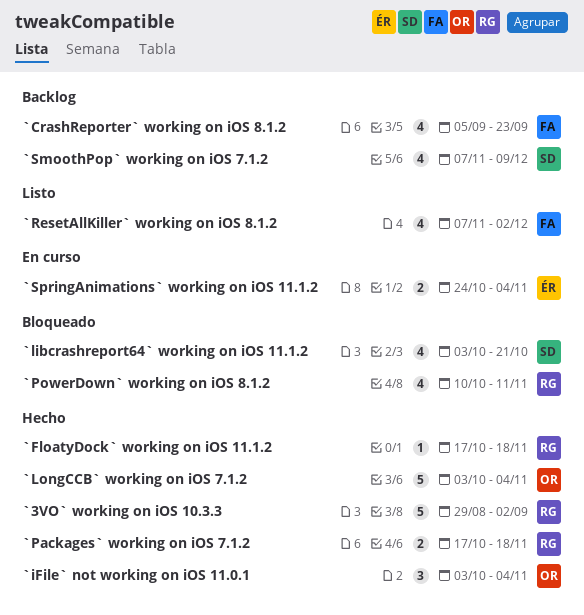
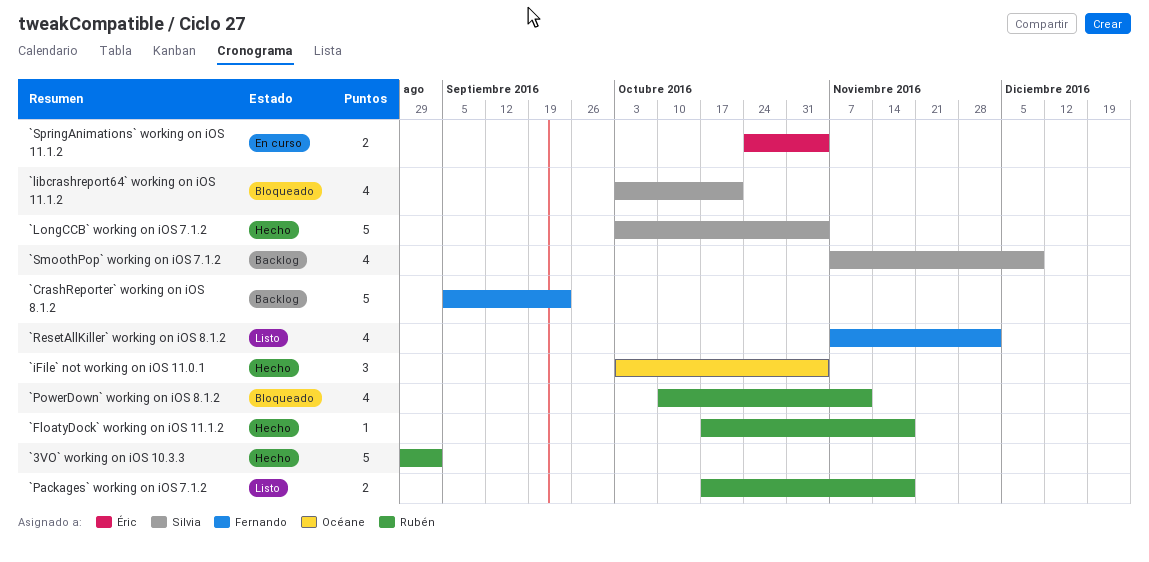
`CrashReporter` working on iOS 8.1.2, estimate: 4 -> 5
`LongCCB` working on iOS 7.1.2, owner: Océane -> Silvia
`Packages` working on iOS 7.1.2, status: Hecho -> Listo

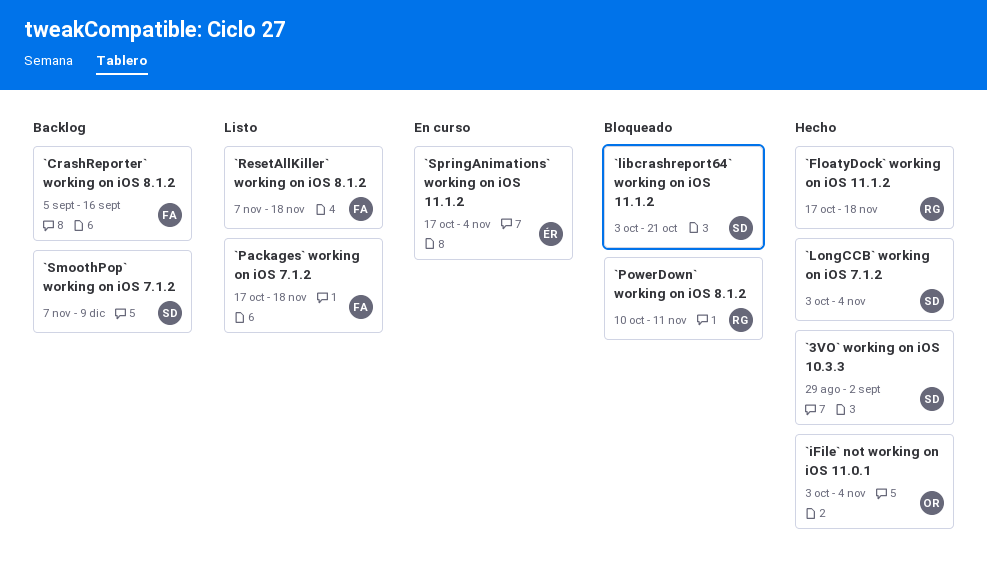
`3VO` working on iOS 10.3.3, owner: Rubén -> Silvia
`CrashReporter` working on iOS 8.1.2, due: Sep 23 -> Sep 16
`Packages` working on iOS 7.1.2, owner: Rubén -> Fernando
`ResetAllKiller` working on iOS 8.1.2, due: Dec 2 -> Nov 18
`SpringAnimations` working on iOS 11.1.2, start: Oct 24 -> Oct 17

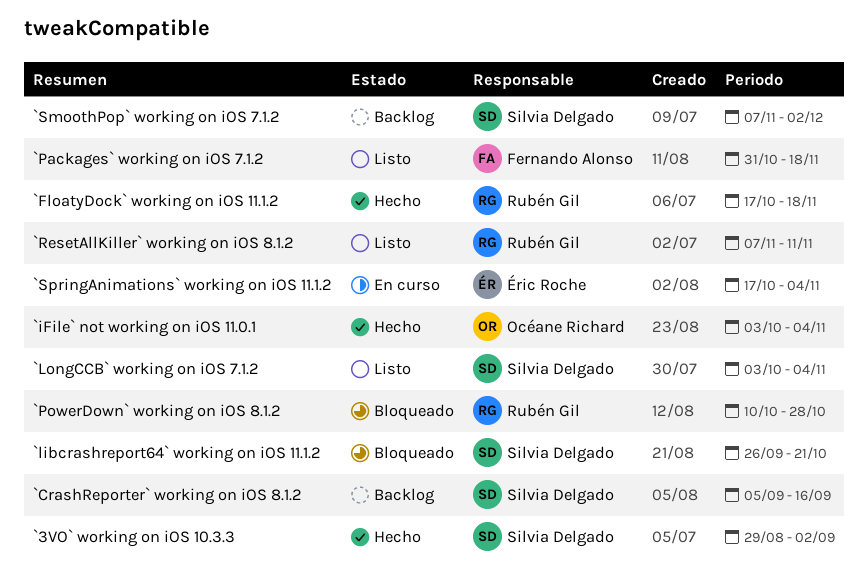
`CrashReporter` working on iOS 8.1.2, owner: Fernando Alonso -> Silvia Delgado
`libcrashreport64` working on iOS 11.1.2, start: Oct 3 -> Sep 26
`LongCCB` working on iOS 7.1.2, status: Hecho -> Listo
`Packages` working on iOS 7.1.2, start: Oct 17 -> Oct 31
`PowerDown` working on iOS 8.1.2, due: Nov 11 -> Oct 28
`ResetAllKiller` working on iOS 8.1.2, owner: Fernando Alonso -> Rubén Gil
`ResetAllKiller` working on iOS 8.1.2, due: Nov 18 -> Nov 11
`SmoothPop` working on iOS 7.1.2, due: Dec 9 -> Dec 2

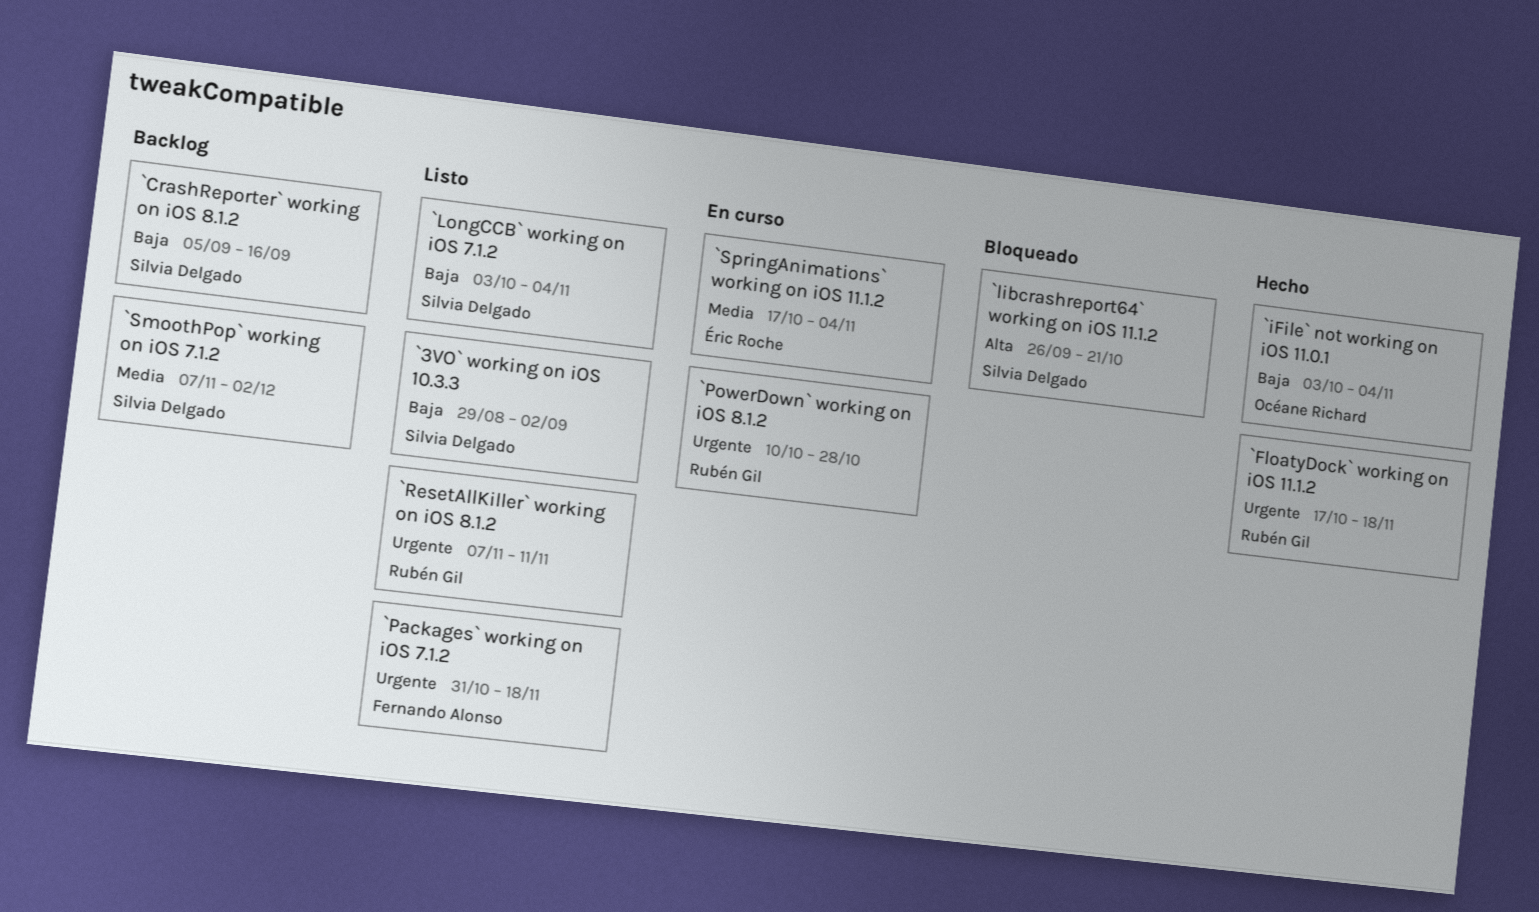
`3VO` working on iOS 10.3.3, status: Hecho -> Listo
`PowerDown` working on iOS 8.1.2, status: Bloqueado -> En curso

